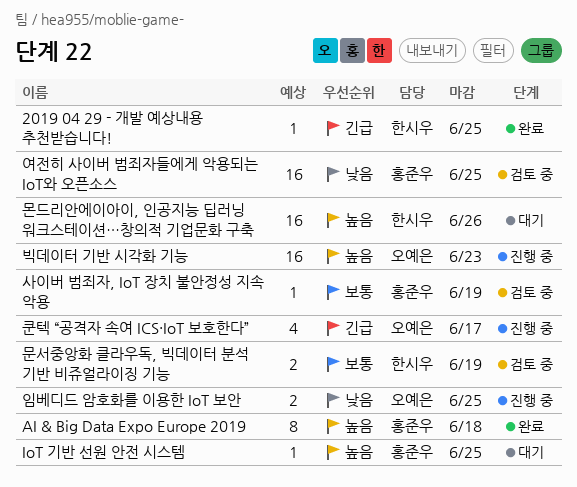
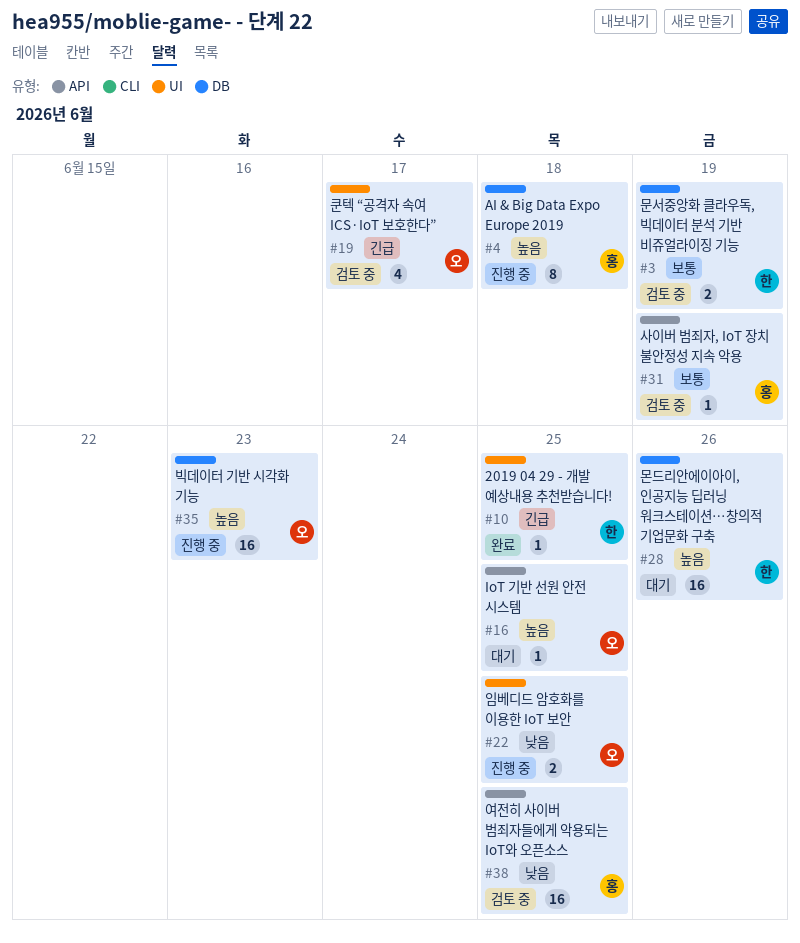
AI & Big Data Expo Europe 2019, status: 완료 -> 진행 중
IoT 기반 선원 안전 시스템, owner: 홍준우 -> 오예은
쿤텍 “공격자 속여 ICS·IoT 보호한다”, status: 진행 중 -> 검토 중

